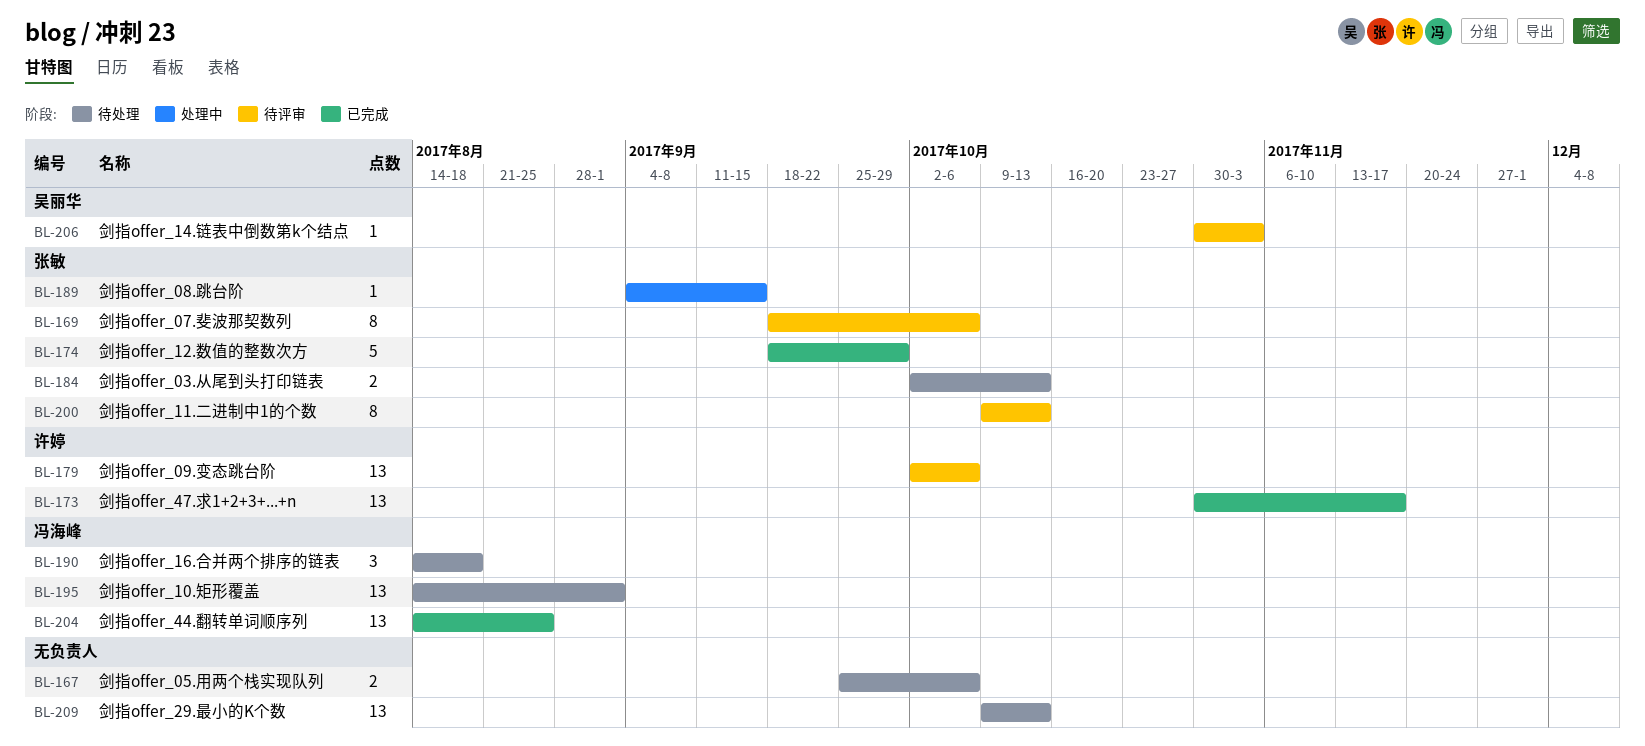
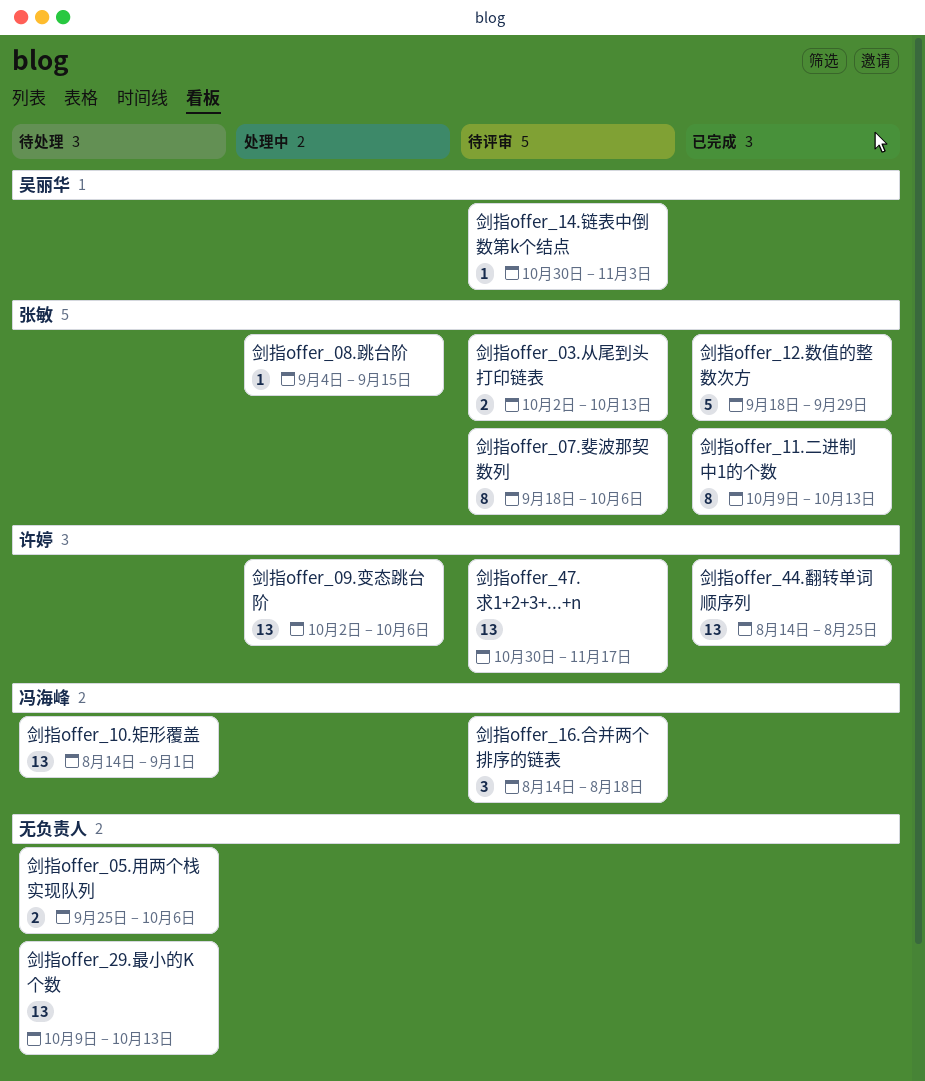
剑指offer_03.从尾到头打印链表, status: 待处理 -> 待评审
剑指offer_09.变态跳台阶, status: 待评审 -> 处理中
剑指offer_11.二进制中1的个数, status: 待评审 -> 已完成
剑指offer_16.合并两个排序的链表, status: 待处理 -> 待评审
剑指offer_44.翻转单词顺序列, owner: 冯海峰 -> 许婷
剑指offer_47.求1+2+3+...+n, status: 已完成 -> 待评审

